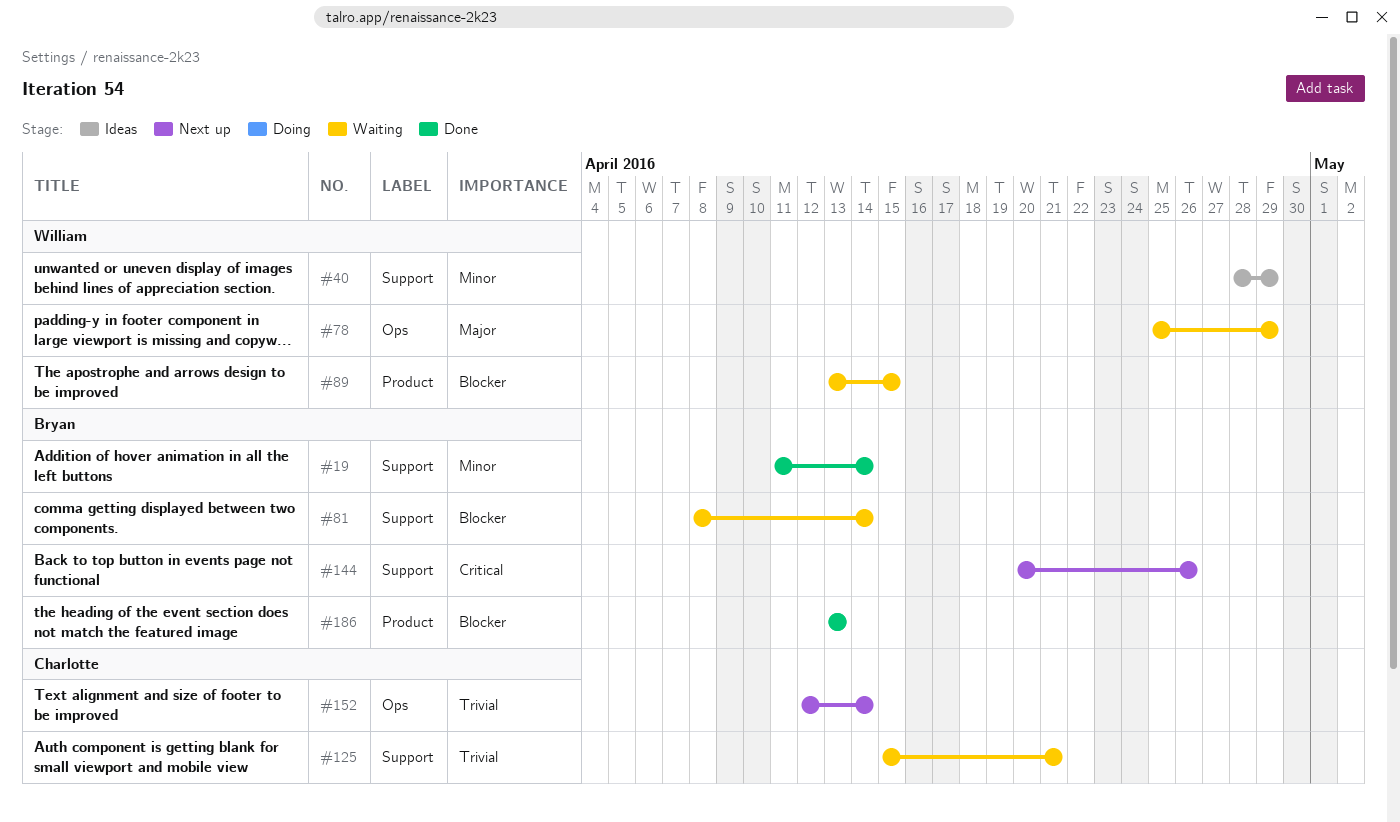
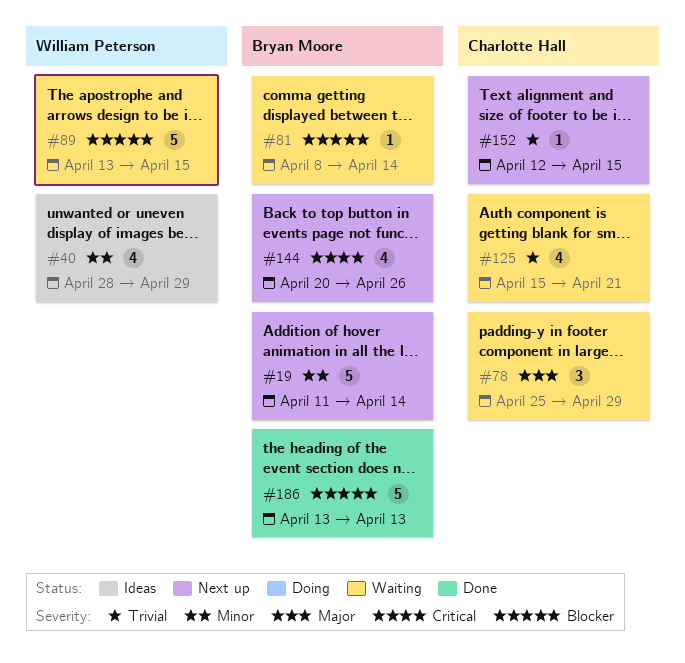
#19, status: Done -> Next up
#78, owner: William Peterson -> Charlotte Hall
#152, due: Apr 14 -> Apr 15

